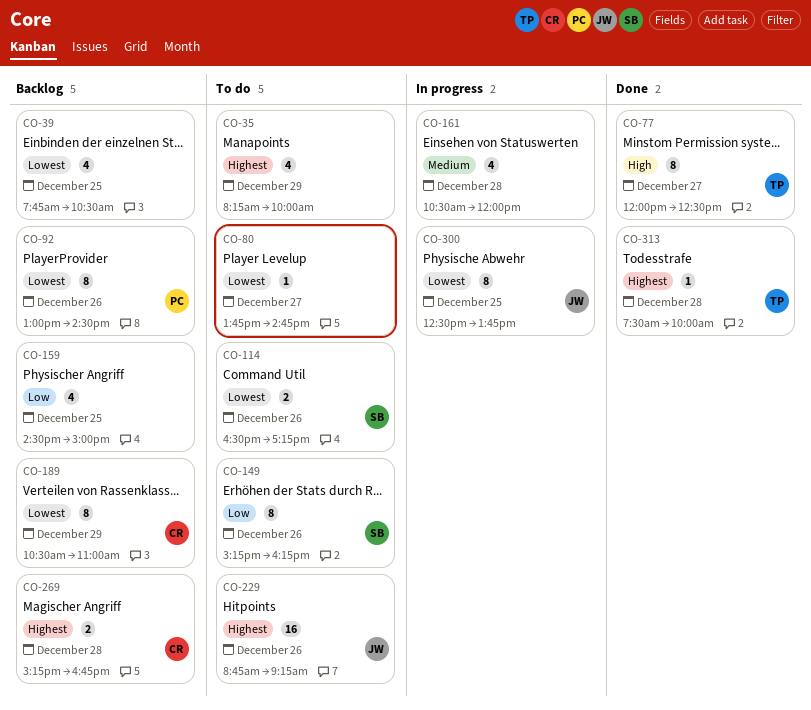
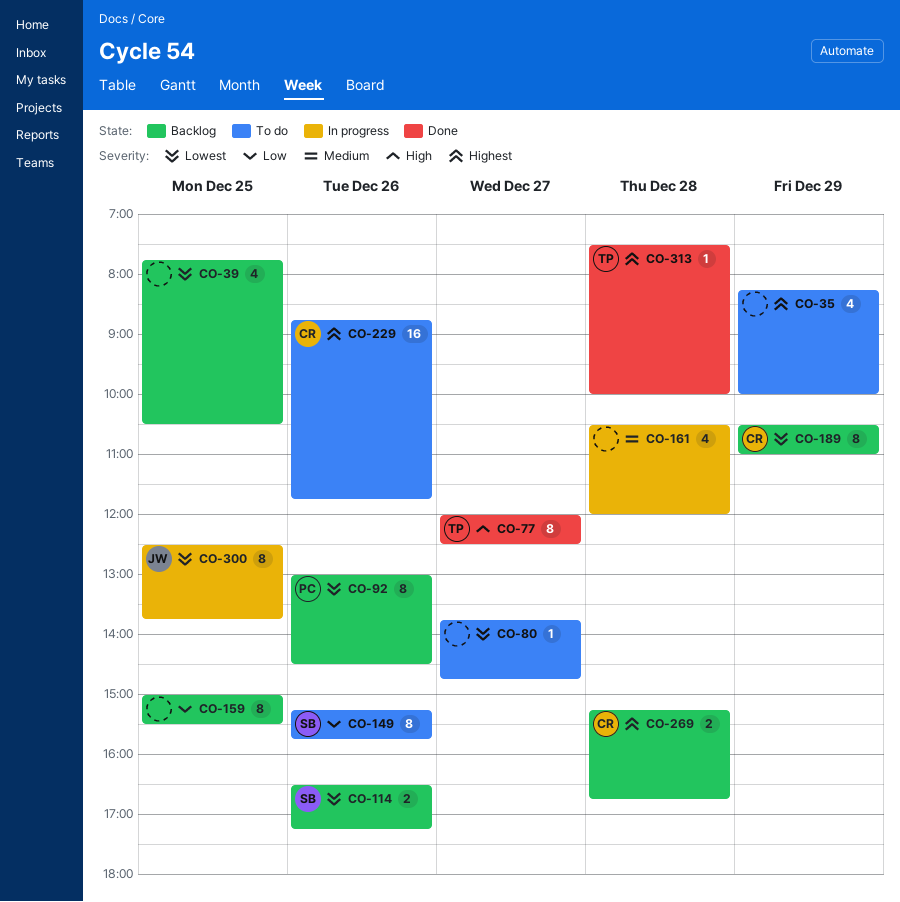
CO-114, status: To do -> Backlog
CO-149, ends: 16:15 -> 15:45
CO-159, estimate: 4 -> 8
CO-159, begins: 14:30 -> 15:00
CO-159, ends: 15:00 -> 15:30
CO-229, owner: JW -> CR
CO-229, ends: 09:15 -> 11:45

